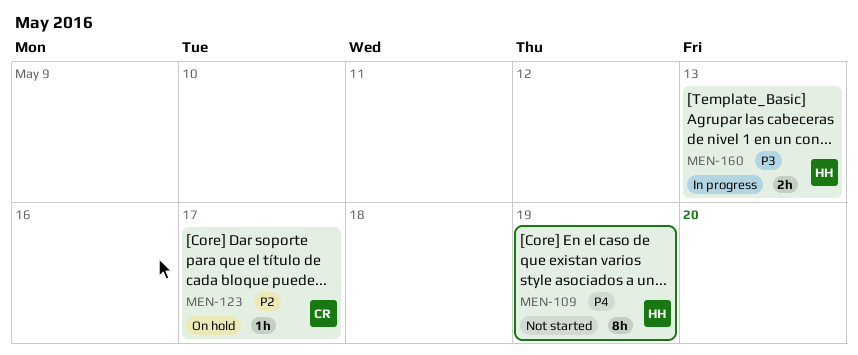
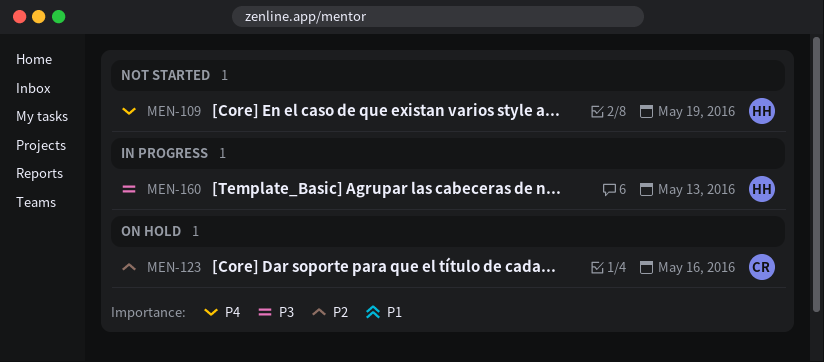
MEN-123, due: May 17 -> May 16

